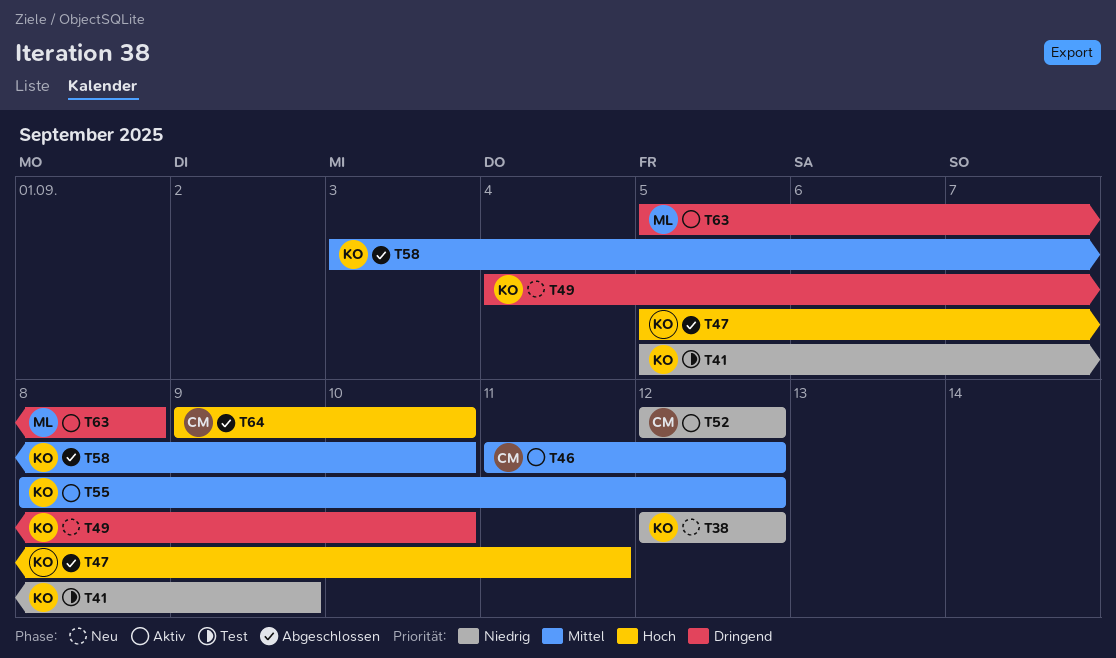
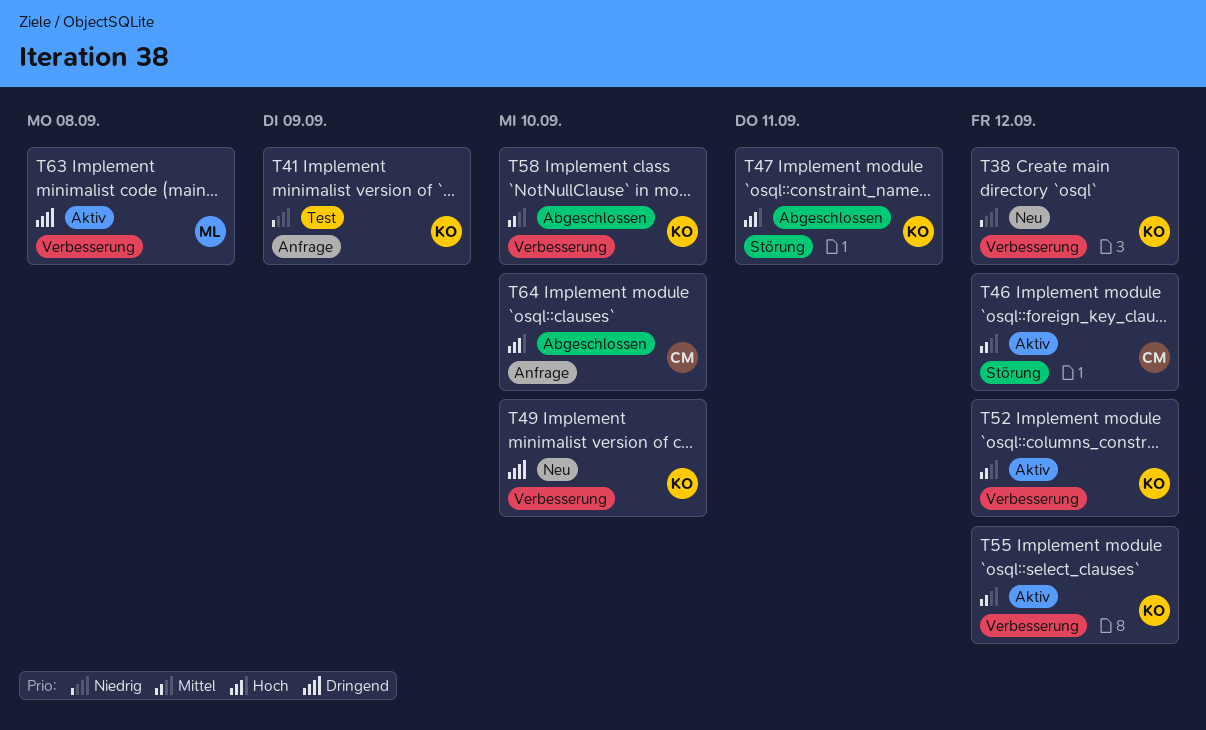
T52, owner: CM -> KO
T52, priority: Niedrig -> Mittel

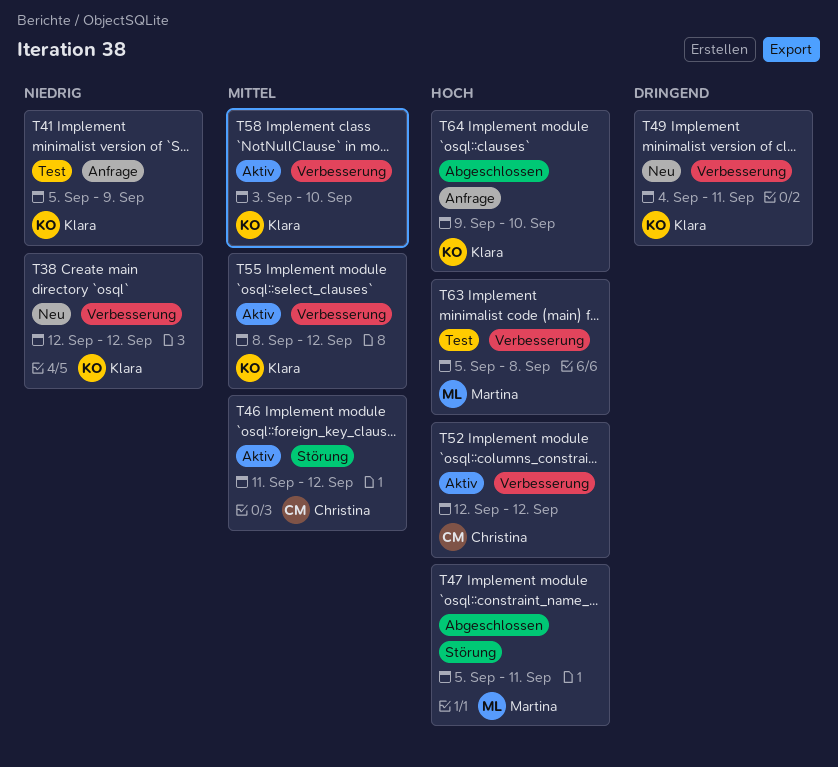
T47, owner: Klara -> Martina
T49, due: Sep 10 -> Sep 11
T52, owner: Klara -> Christina
T52, priority: Mittel -> Hoch
T58, status: Abgeschlossen -> Aktiv
T63, status: Aktiv -> Test
T63, priority: Dringend -> Hoch
T64, owner: Christina -> Klara

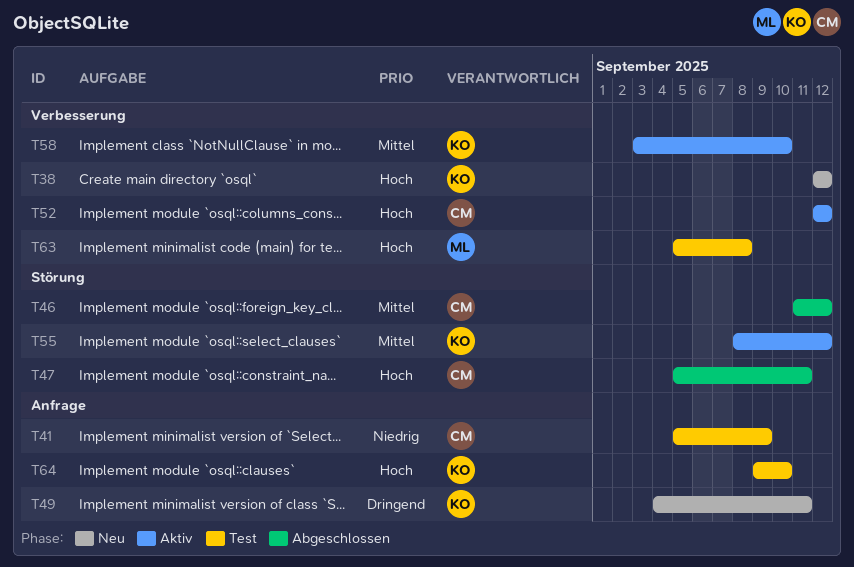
T38, priority: Niedrig -> Hoch
T41, owner: Klara -> Christina
T46, status: Aktiv -> Abgeschlossen
T47, owner: Martina -> Christina
T49, label: Verbesserung -> Anfrage
T55, label: Verbesserung -> Störung
T64, status: Abgeschlossen -> Test

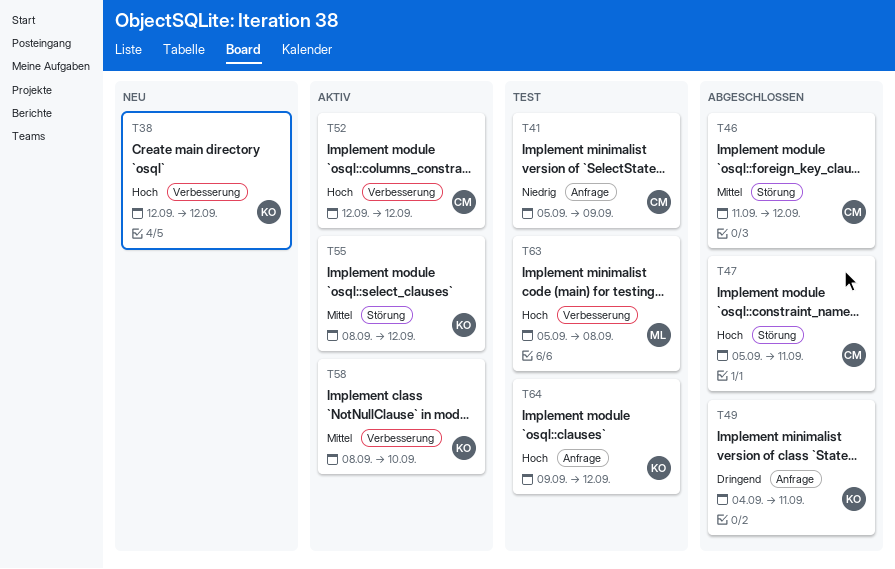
T49, status: Neu -> Abgeschlossen
T58, start: Sep 3 -> Sep 8
T64, due: Sep 10 -> Sep 12

